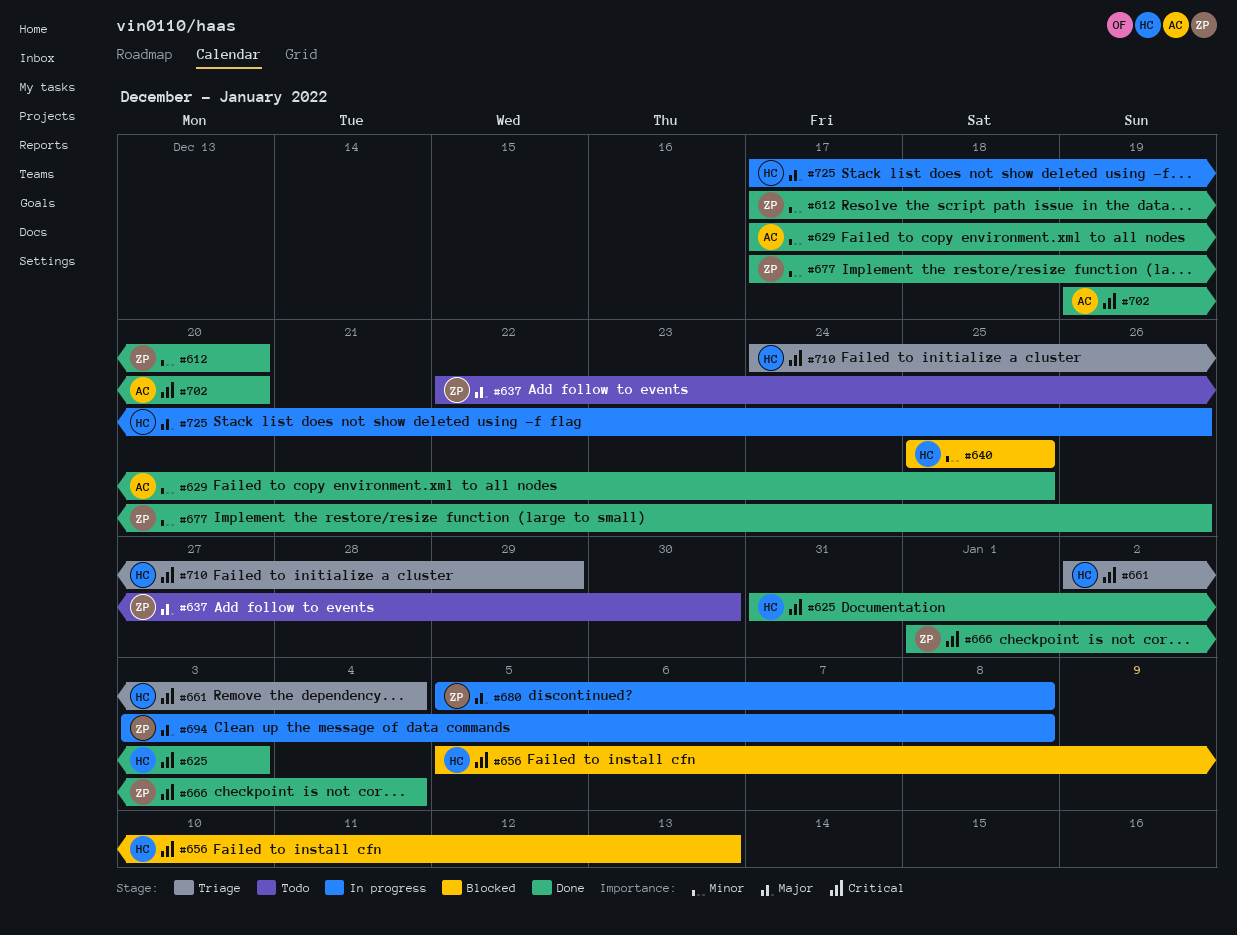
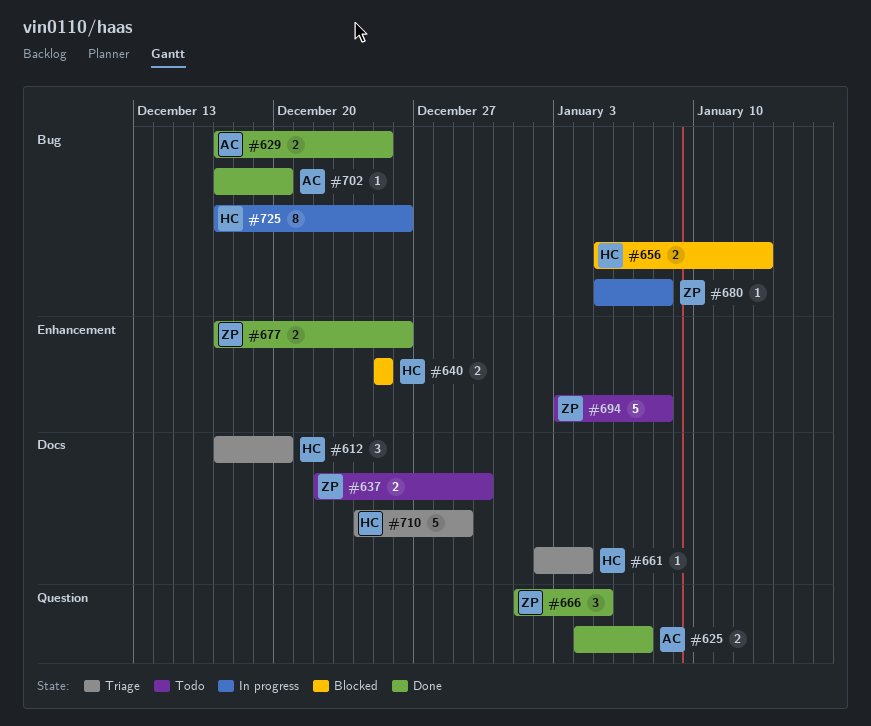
#612, status: Done -> Triage
#612, owner: ZP -> HC
#625, owner: HC -> AC
#625, start: Dec 31 -> Jan 4
#625, due: Jan 3 -> Jan 7
#666, due: Jan 4 -> Jan 5
#694, status: In progress -> Todo
#702, start: Dec 19 -> Dec 17

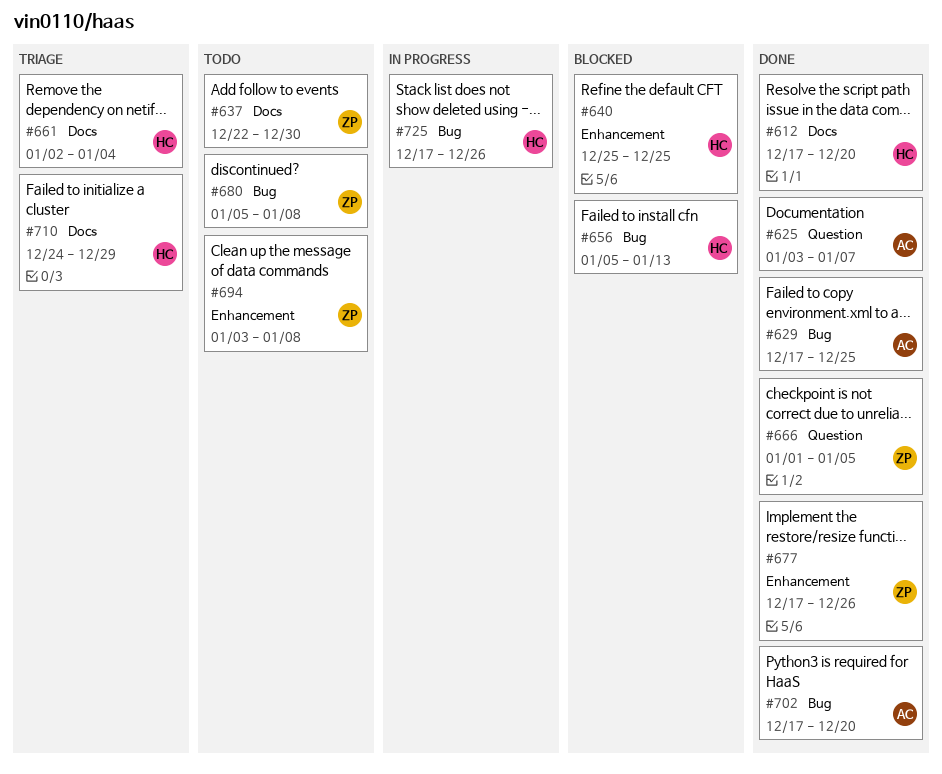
#612, status: Triage -> Done
#625, start: Jan 4 -> Jan 3
#680, status: In progress -> Todo

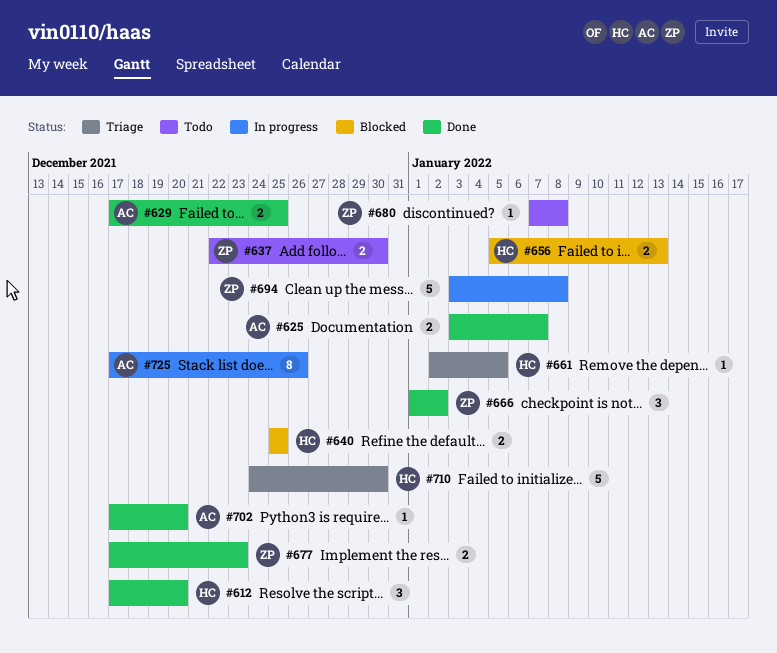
#661, due: Jan 4 -> Jan 5
#666, due: Jan 5 -> Jan 2
#677, due: Dec 26 -> Dec 23
#680, start: Jan 5 -> Jan 7
#694, status: Todo -> In progress
#710, due: Dec 29 -> Dec 30
#725, owner: HC -> AC

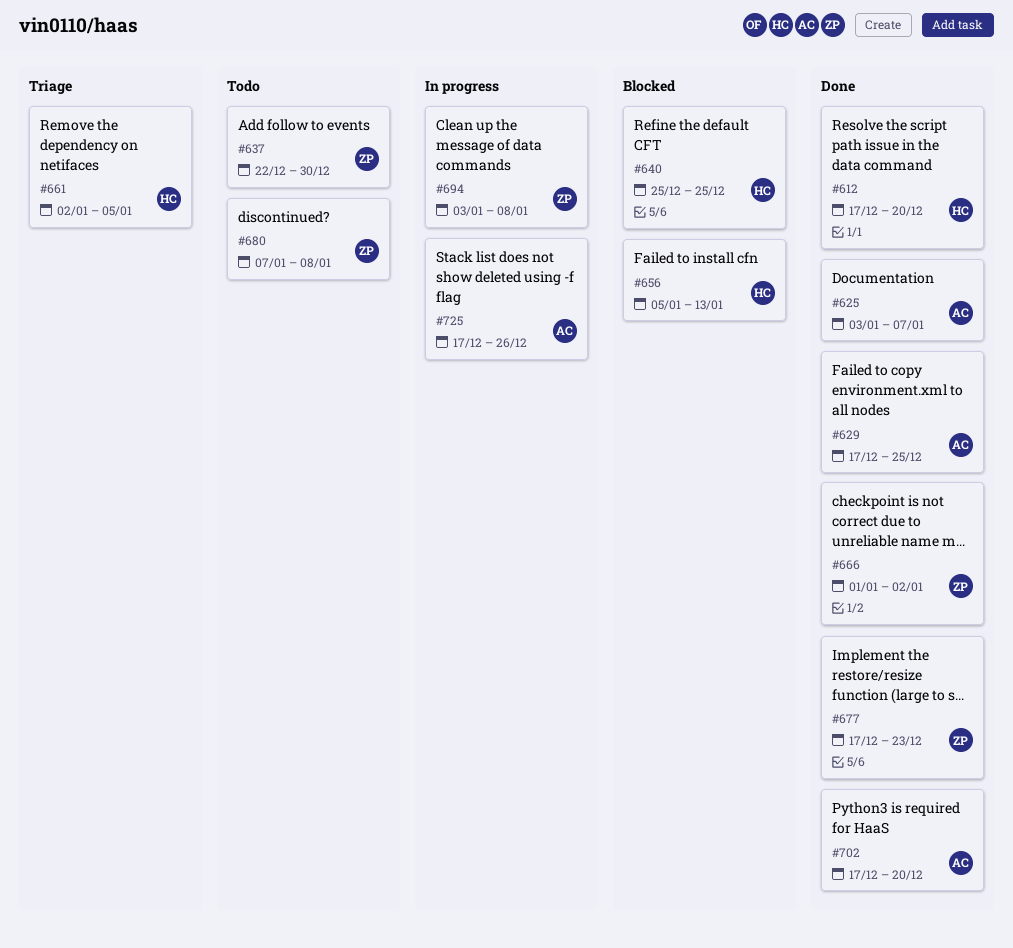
#710: present -> none

